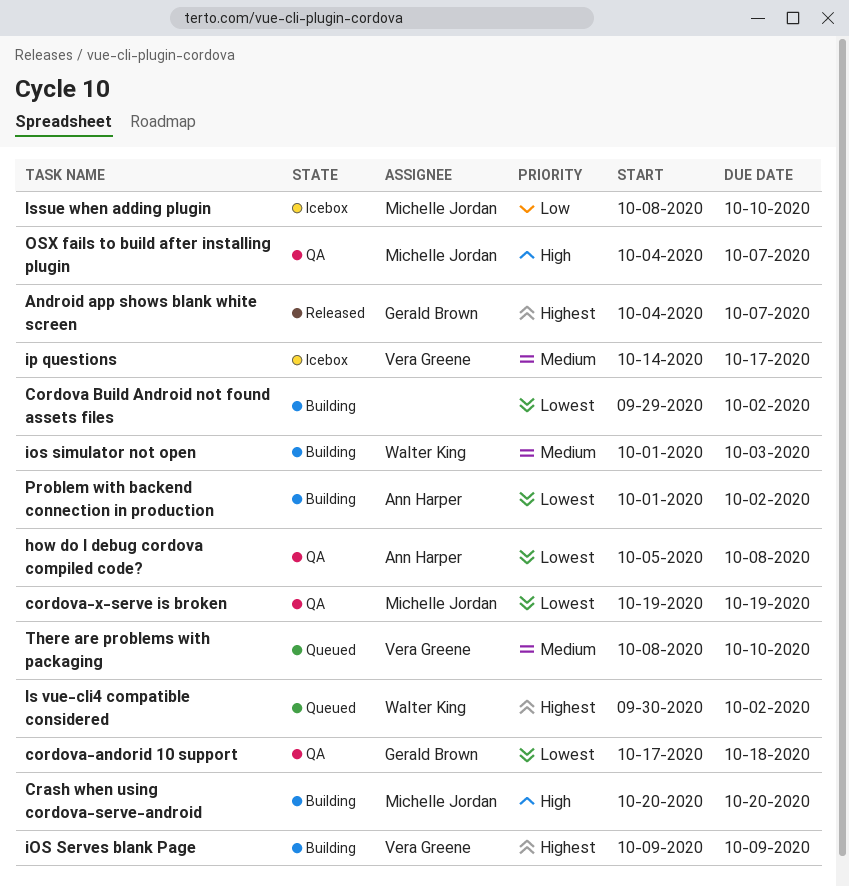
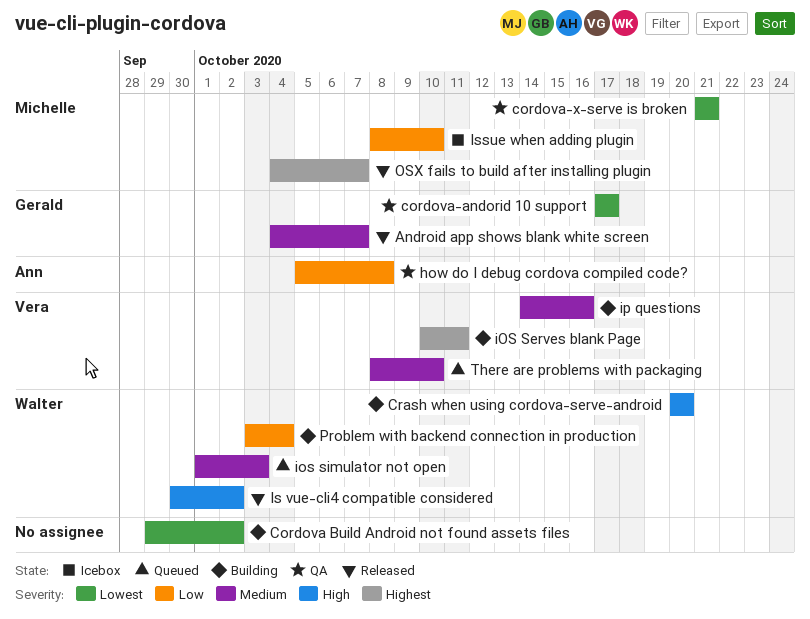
Android app shows blank white screen, priority: Highest -> Medium
cordova-andorid 10 support, due: Oct 18 -> Oct 17
cordova-x-serve is broken, start: Oct 19 -> Oct 21
cordova-x-serve is broken, due: Oct 19 -> Oct 21
Crash when using cordova-serve-android, owner: Michelle Jordan -> Walter King
how do I debug cordova compiled code?, priority: Lowest -> Low
iOS Serves blank Page, start: Oct 9 -> Oct 10
iOS Serves blank Page, due: Oct 9 -> Oct 11
ios simulator not open, status: Building -> Queued
ip questions, status: Icebox -> Building
ip questions, due: Oct 17 -> Oct 16
Is vue-cli4 compatible considered, status: Queued -> Released
Is vue-cli4 compatible considered, priority: Highest -> High
OSX fails to build after installing plugin, status: QA -> Released
OSX fails to build after installing plugin, priority: High -> Highest
Problem with backend connection in production, owner: Ann Harper -> Walter King
Problem with backend connection in production, priority: Lowest -> Low
Problem with backend connection in production, start: Oct 1 -> Oct 3
Problem with backend connection in production, due: Oct 2 -> Oct 4

